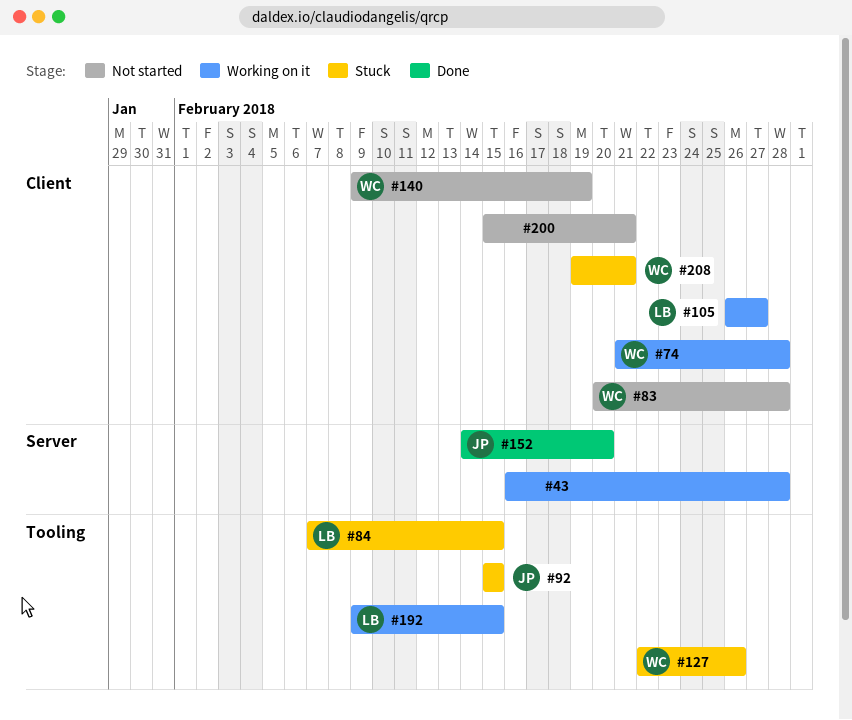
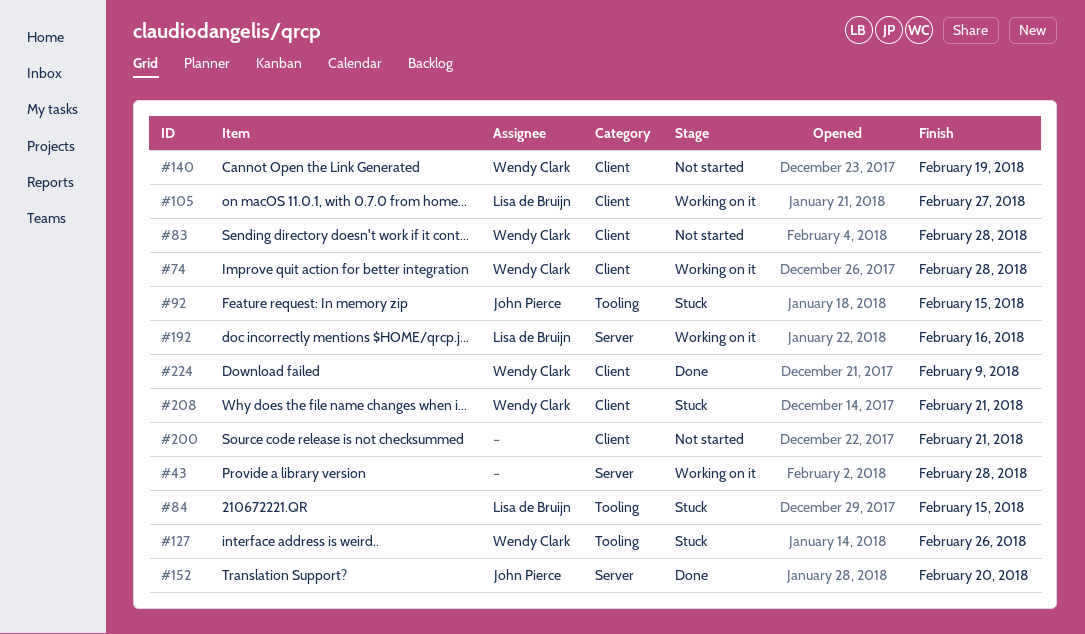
#192, label: Tooling -> Server
#192, due: Feb 15 -> Feb 16
#224: none -> present

